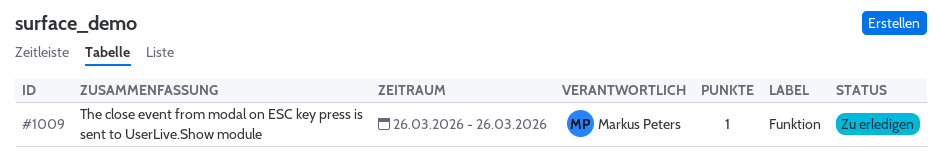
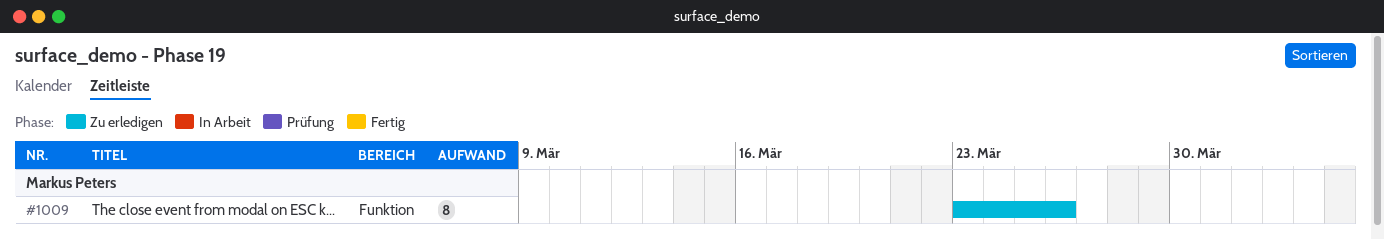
#1009, estimate: 1 -> 8
#1009, start: Mar 26 -> Mar 23

